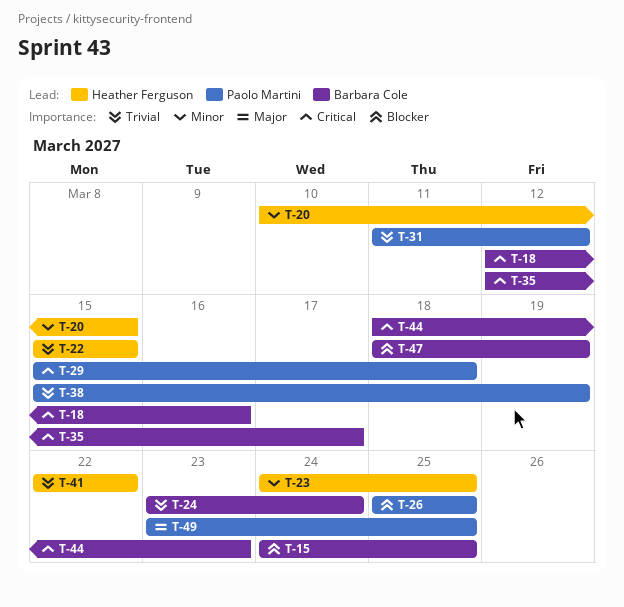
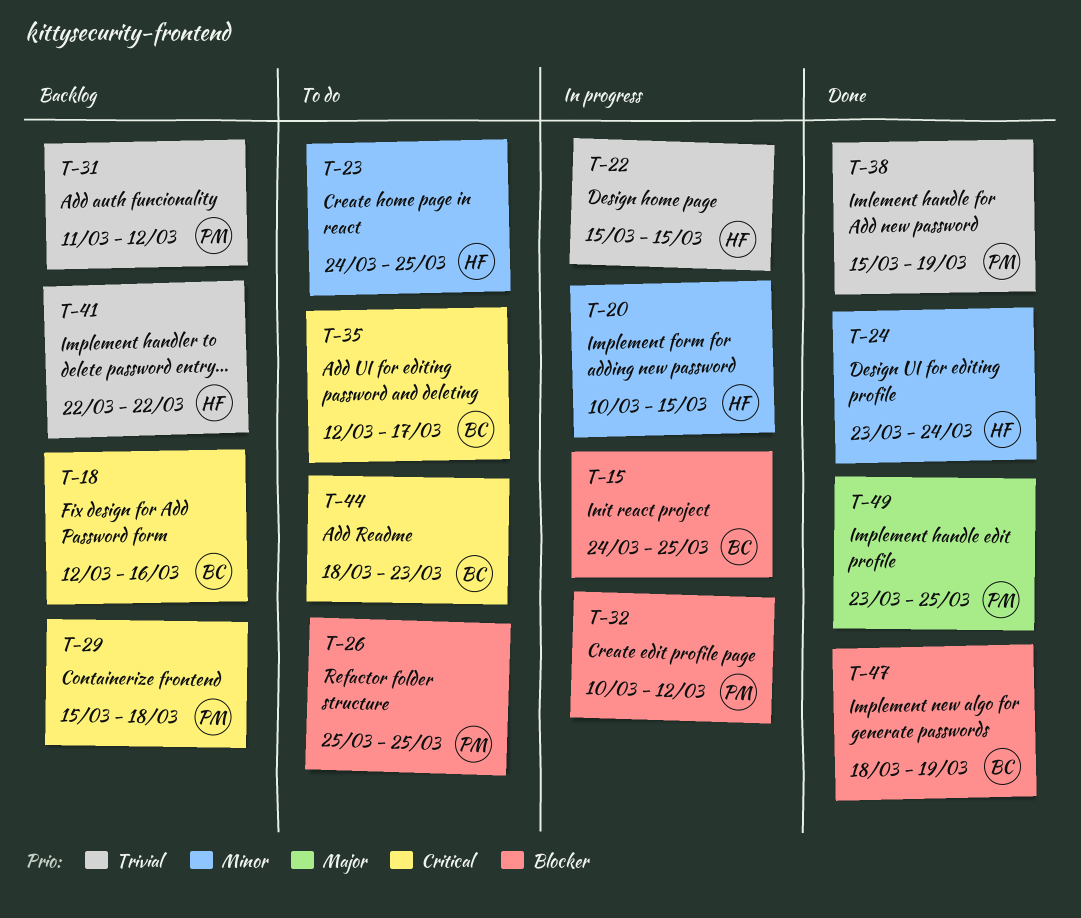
T-24, owner: Barbara Cole -> Heather Ferguson
T-24, priority: Trivial -> Minor
T-32: none -> present

